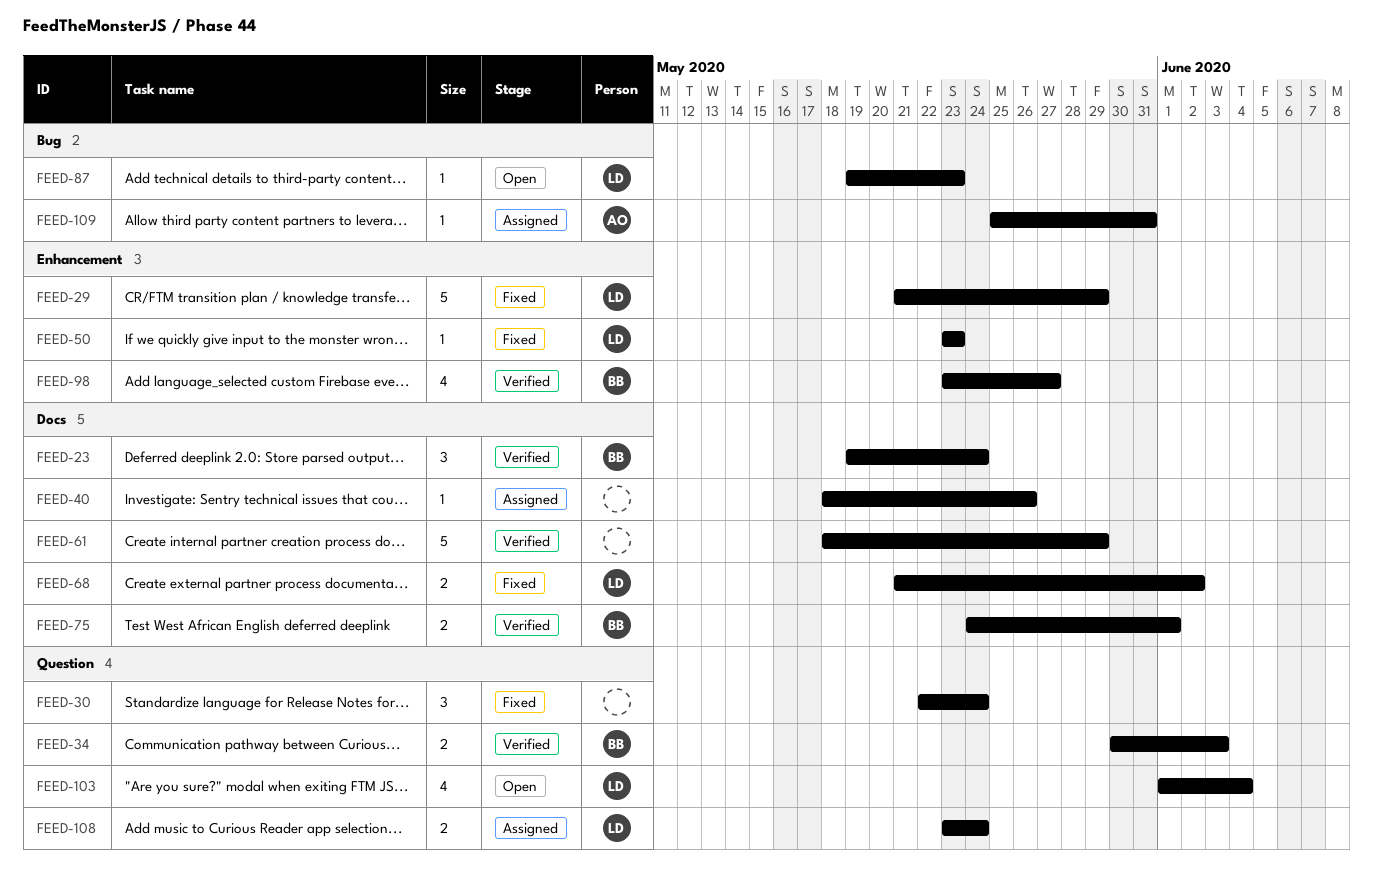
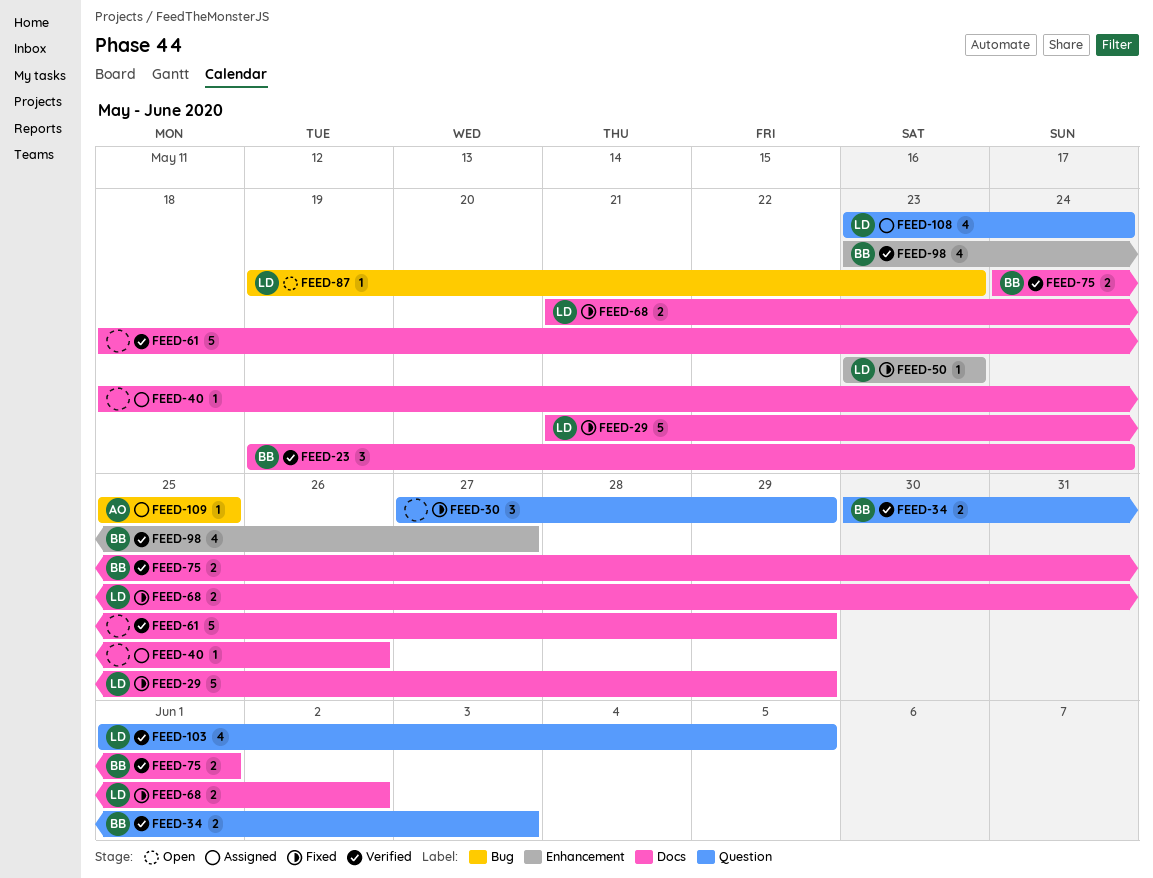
FEED-29, label: Enhancement -> Docs
FEED-30, start: May 22 -> May 27
FEED-30, due: May 24 -> May 29
FEED-103, status: Open -> Verified
FEED-103, due: Jun 4 -> Jun 5
FEED-108, estimate: 2 -> 4
FEED-109, due: May 31 -> May 25

